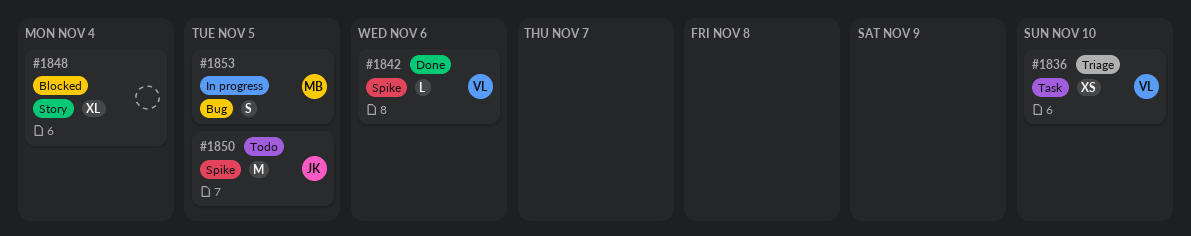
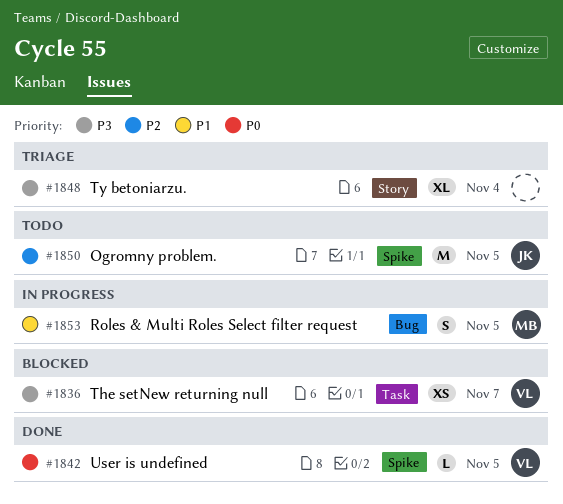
#1836, status: Triage -> Blocked
#1836, due: Nov 10 -> Nov 7
#1842, due: Nov 6 -> Nov 5
#1848, status: Blocked -> Triage

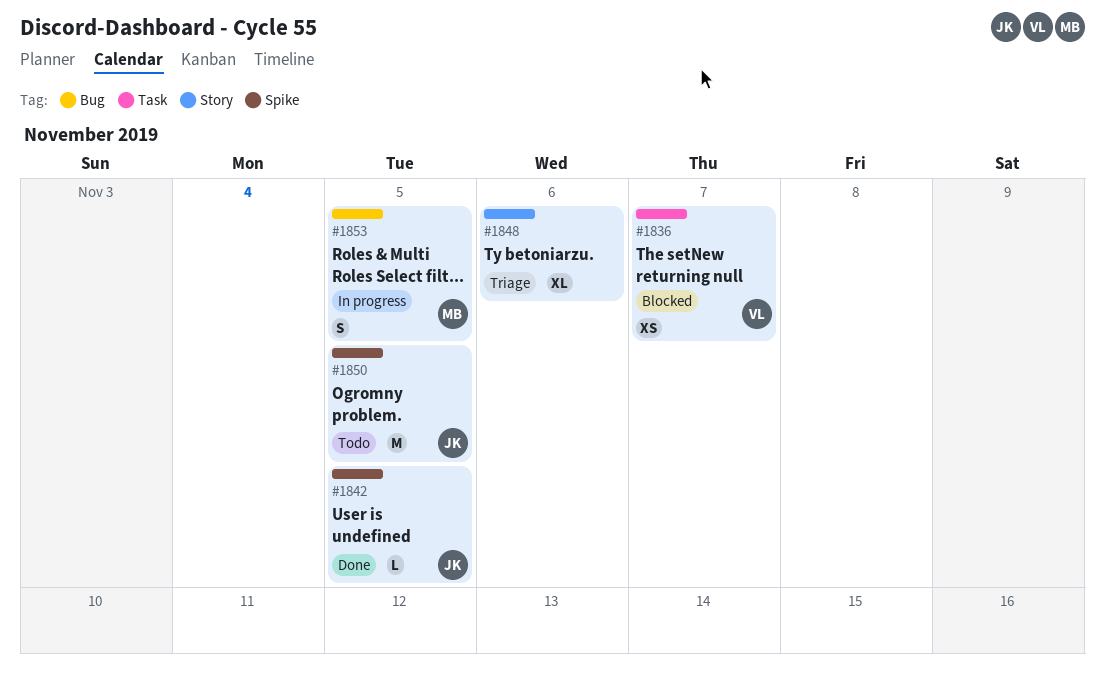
#1842, owner: VL -> JK
#1848, due: Nov 4 -> Nov 6

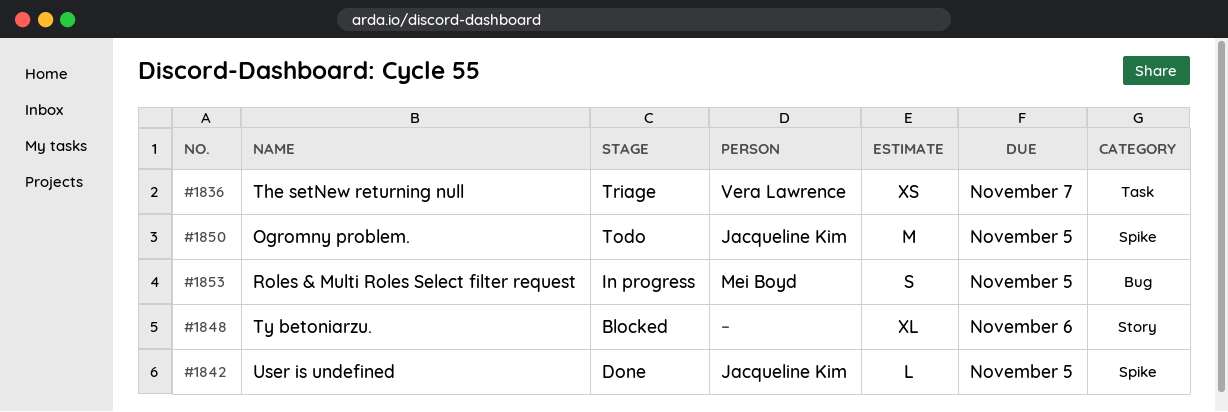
#1836, status: Blocked -> Triage
#1848, status: Triage -> Blocked

